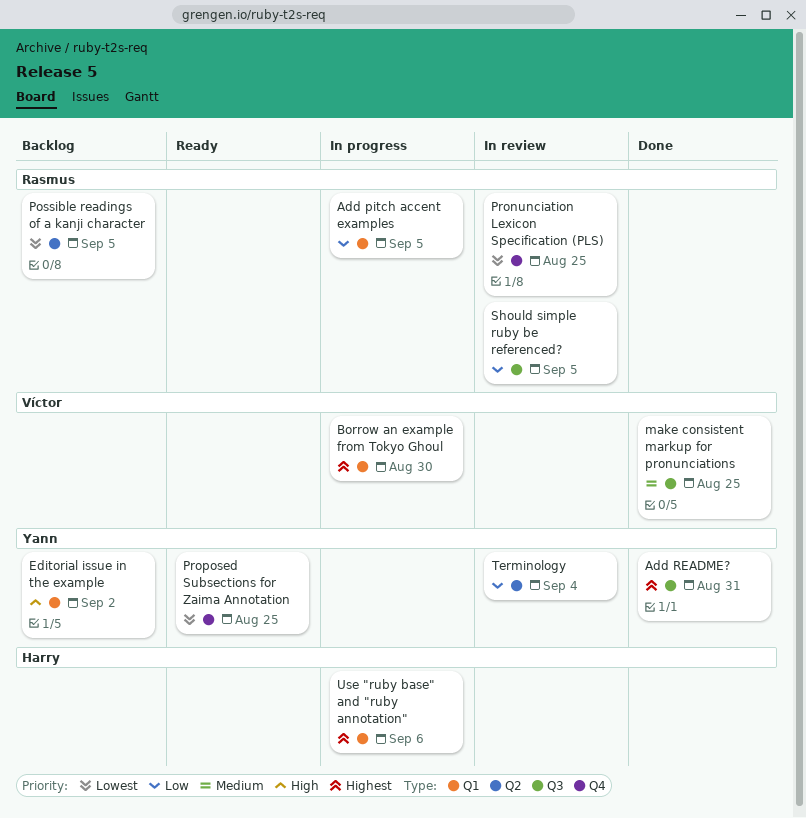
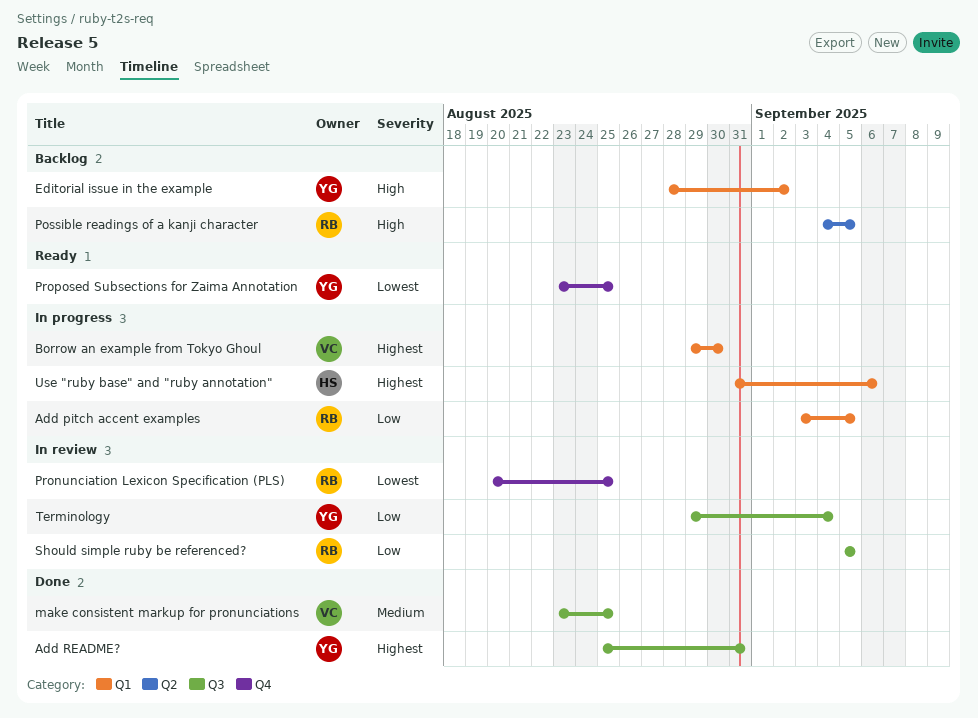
Possible readings of a kanji character, priority: Lowest -> High
Terminology, label: Q2 -> Q3

